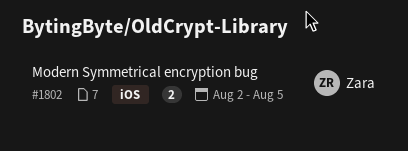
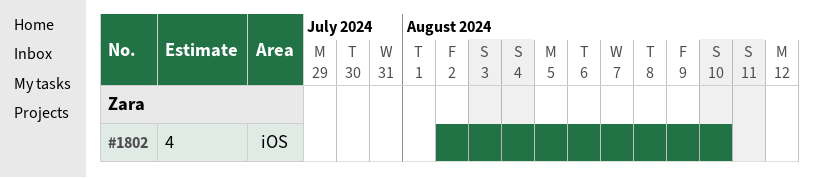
#1802, estimate: 2 -> 4
#1802, due: Aug 5 -> Aug 10

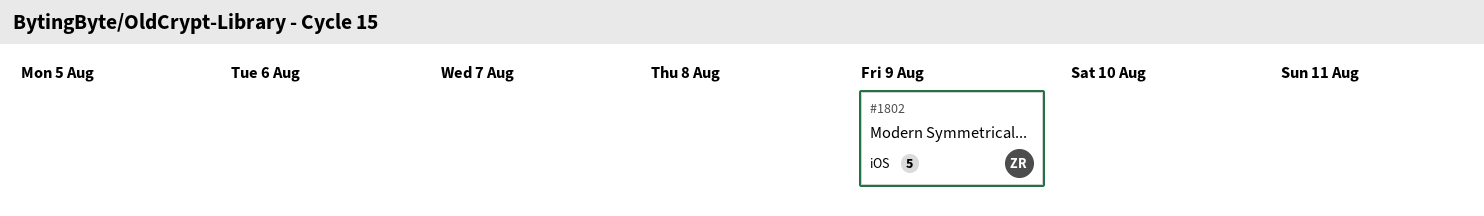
#1802, estimate: 4 -> 5
#1802, due: Aug 10 -> Aug 9

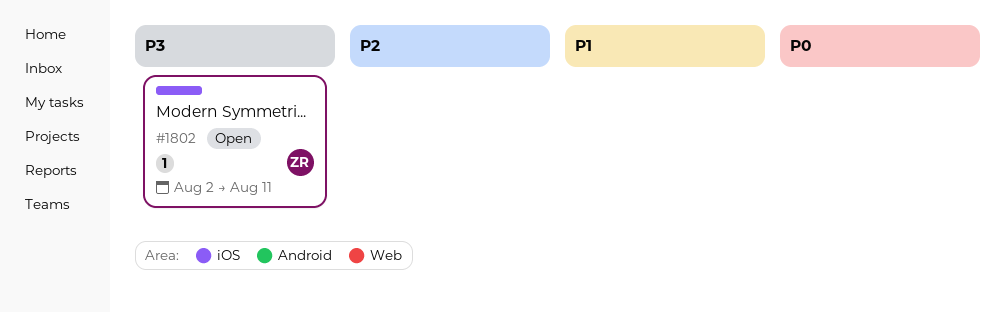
#1802, estimate: 5 -> 1
#1802, due: Aug 9 -> Aug 11

